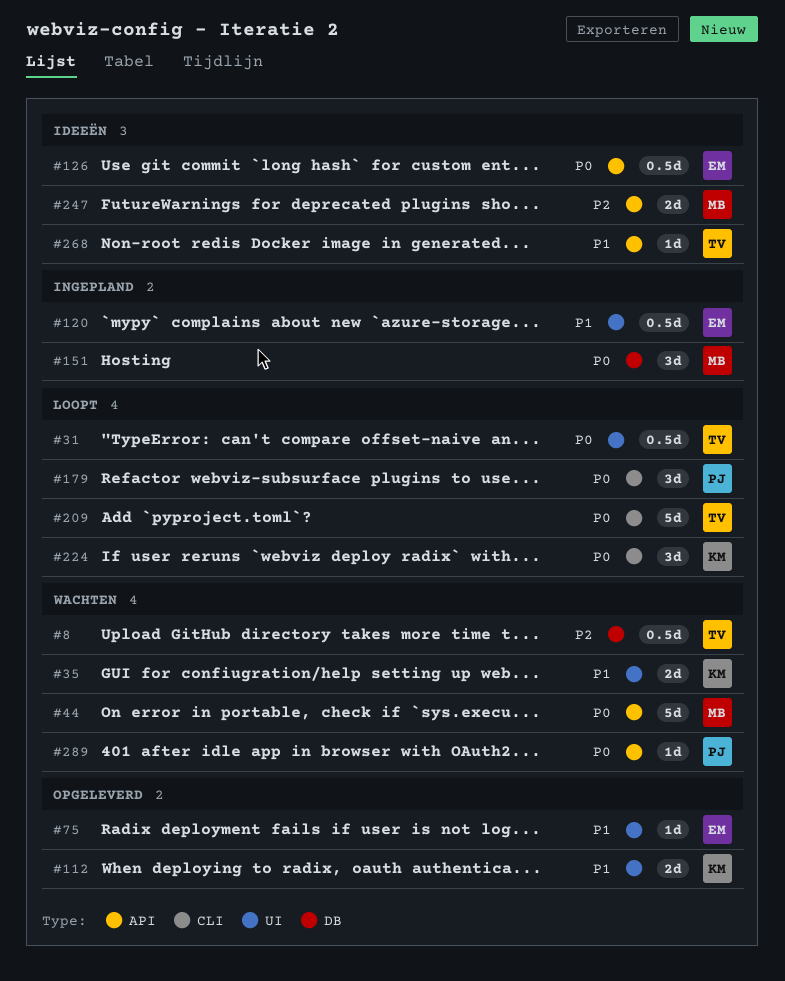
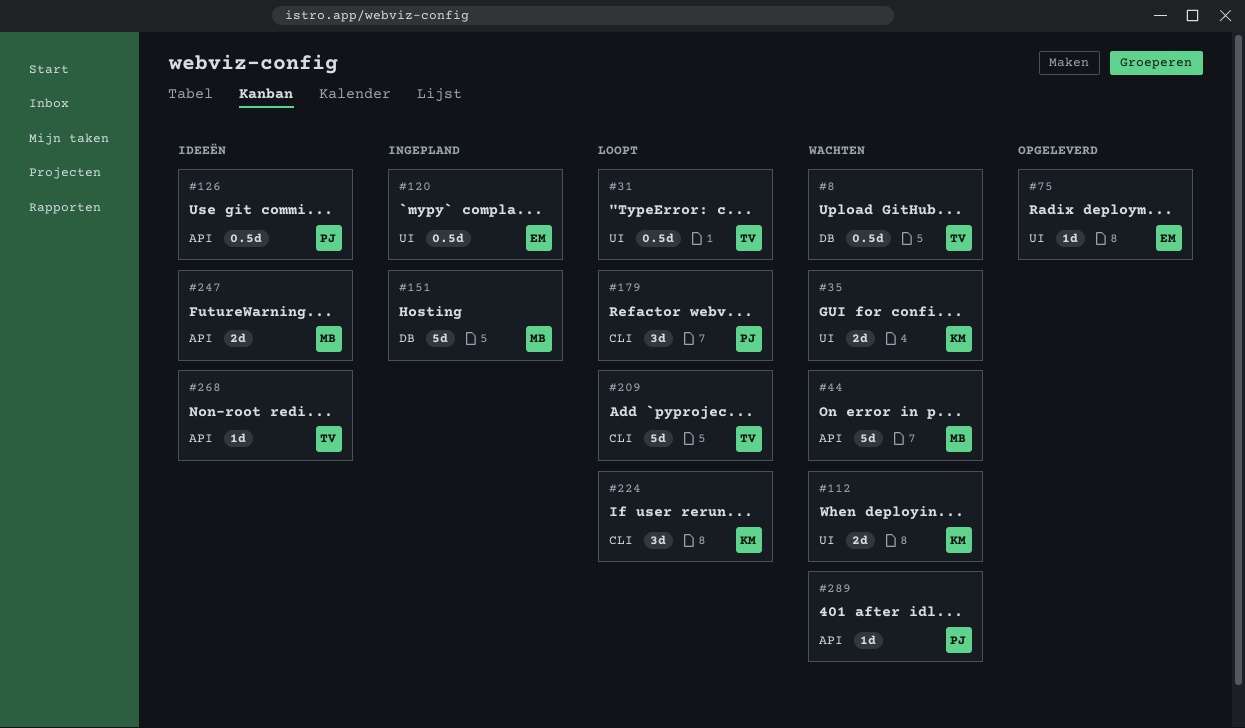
#112, status: Opgeleverd -> Wachten
#126, owner: EM -> PJ
#151, estimate: 3d -> 5d

